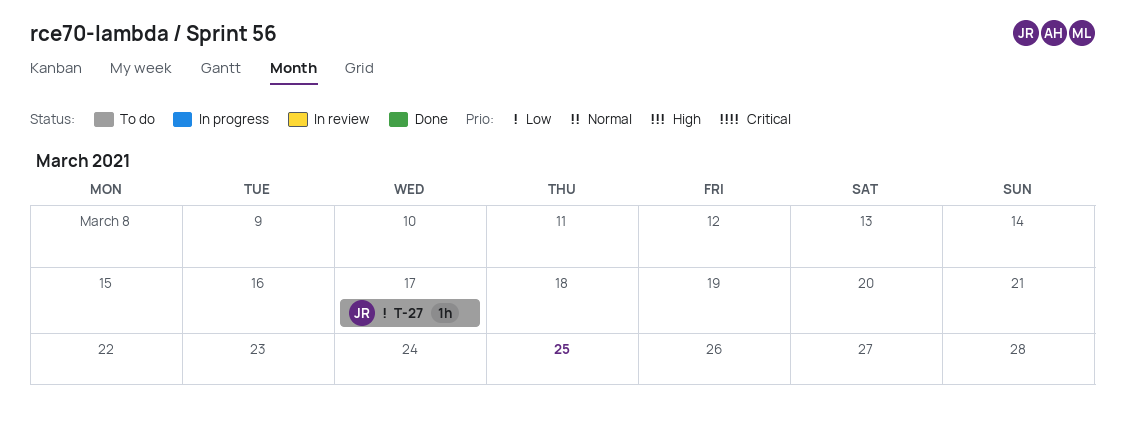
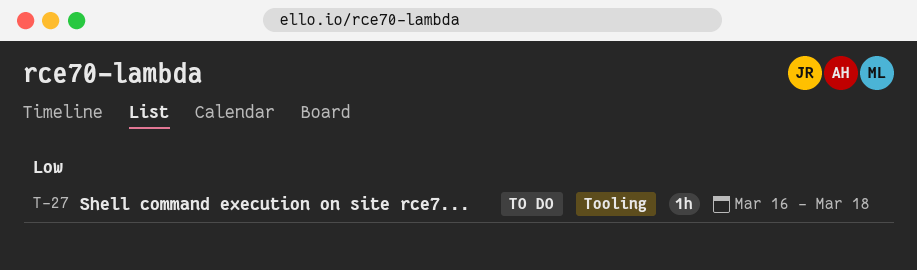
T-27, start: Mar 17 -> Mar 16
T-27, due: Mar 17 -> Mar 18

